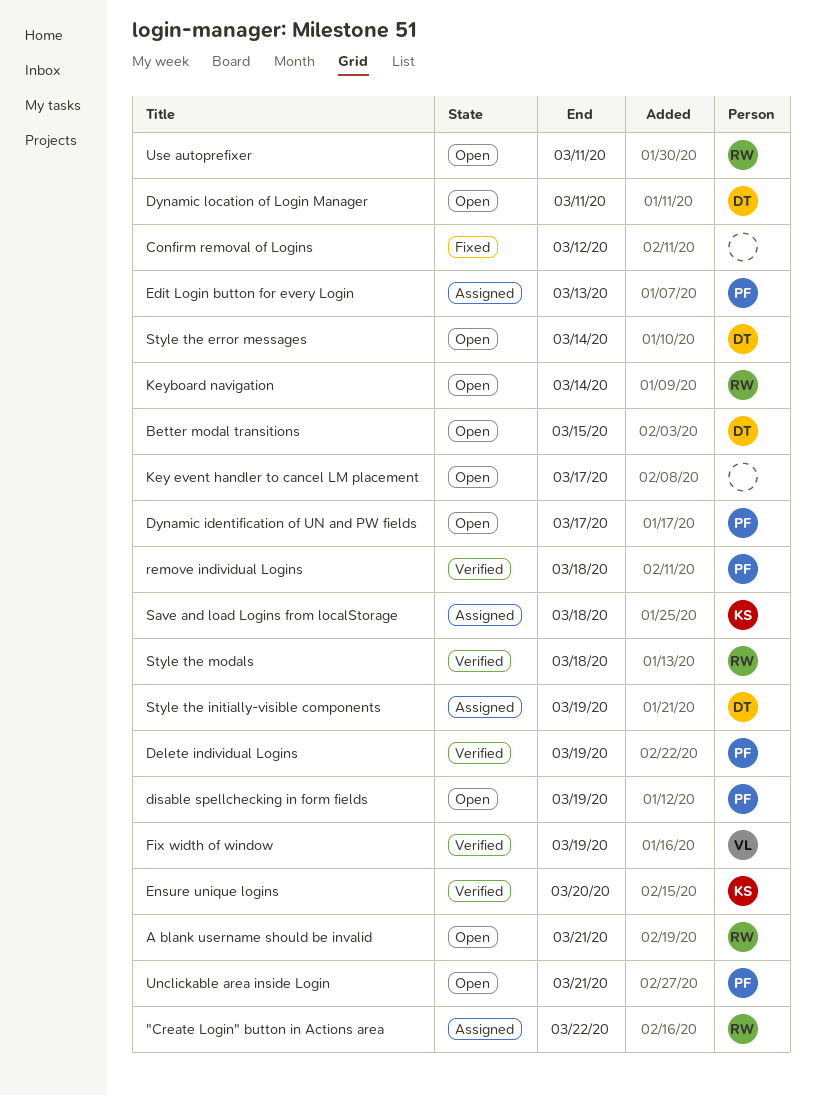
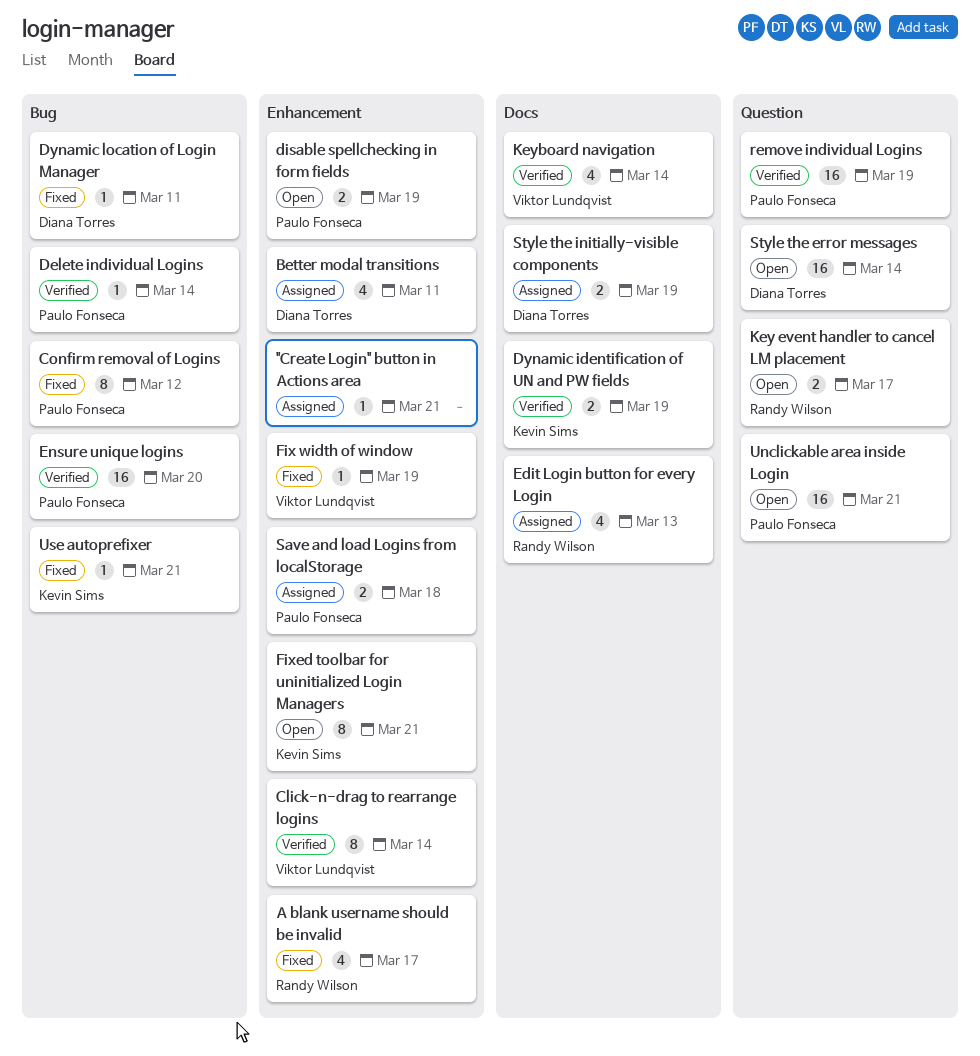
"Create Login" button in Actions area, owner: Randy Wilson -> none
"Create Login" button in Actions area, due: Mar 22 -> Mar 21
A blank username should be invalid, status: Open -> Fixed
A blank username should be invalid, due: Mar 21 -> Mar 17
Better modal transitions, status: Open -> Assigned
Better modal transitions, due: Mar 15 -> Mar 11
Click-n-drag to rearrange logins: none -> present
Confirm removal of Logins, owner: none -> Paulo Fonseca
Delete individual Logins, due: Mar 19 -> Mar 14
Dynamic identification of UN and PW fields, status: Open -> Verified
Dynamic identification of UN and PW fields, owner: Paulo Fonseca -> Kevin Sims
Dynamic identification of UN and PW fields, due: Mar 17 -> Mar 19
Dynamic location of Login Manager, status: Open -> Fixed
Edit Login button for every Login, owner: Paulo Fonseca -> Randy Wilson
Ensure unique logins, owner: Kevin Sims -> Paulo Fonseca
Fix width of window, status: Verified -> Fixed
Fixed toolbar for uninitialized Login Managers: none -> present
Key event handler to cancel LM placement, owner: none -> Randy Wilson
Keyboard navigation, status: Open -> Verified
Keyboard navigation, owner: Randy Wilson -> Viktor Lundqvist
remove individual Logins, due: Mar 18 -> Mar 19
Save and load Logins from localStorage, owner: Kevin Sims -> Paulo Fonseca
Style the modals: present -> none
Use autoprefixer, status: Open -> Fixed
Use autoprefixer, owner: Randy Wilson -> Kevin Sims
Use autoprefixer, due: Mar 11 -> Mar 21

